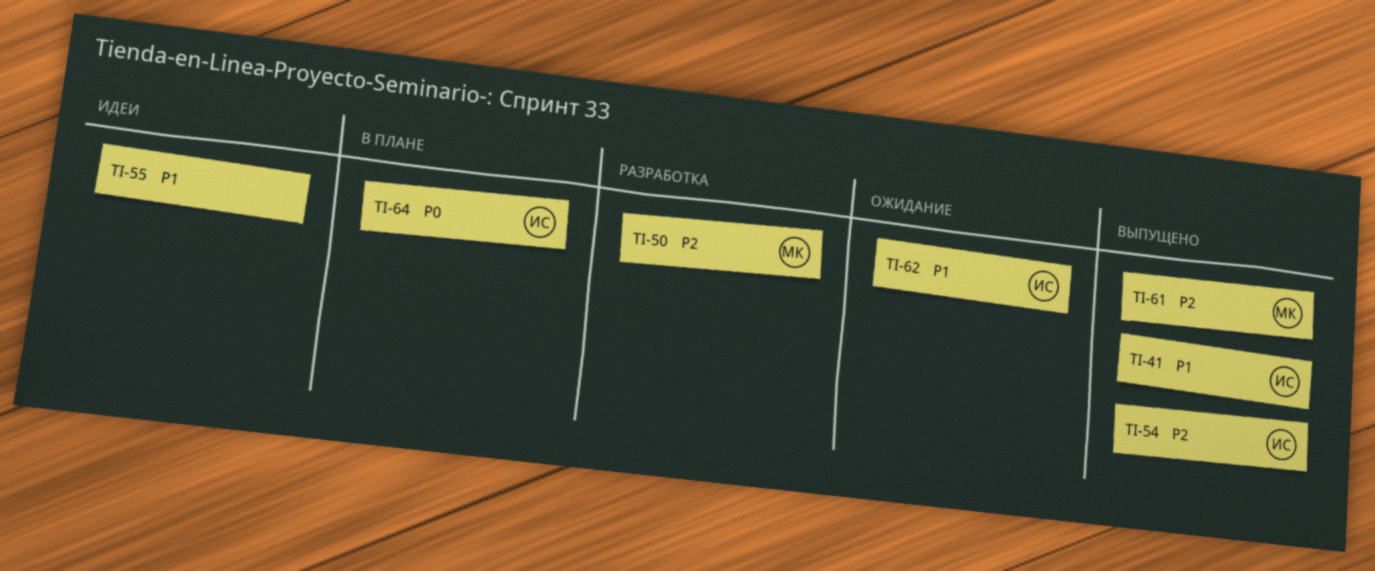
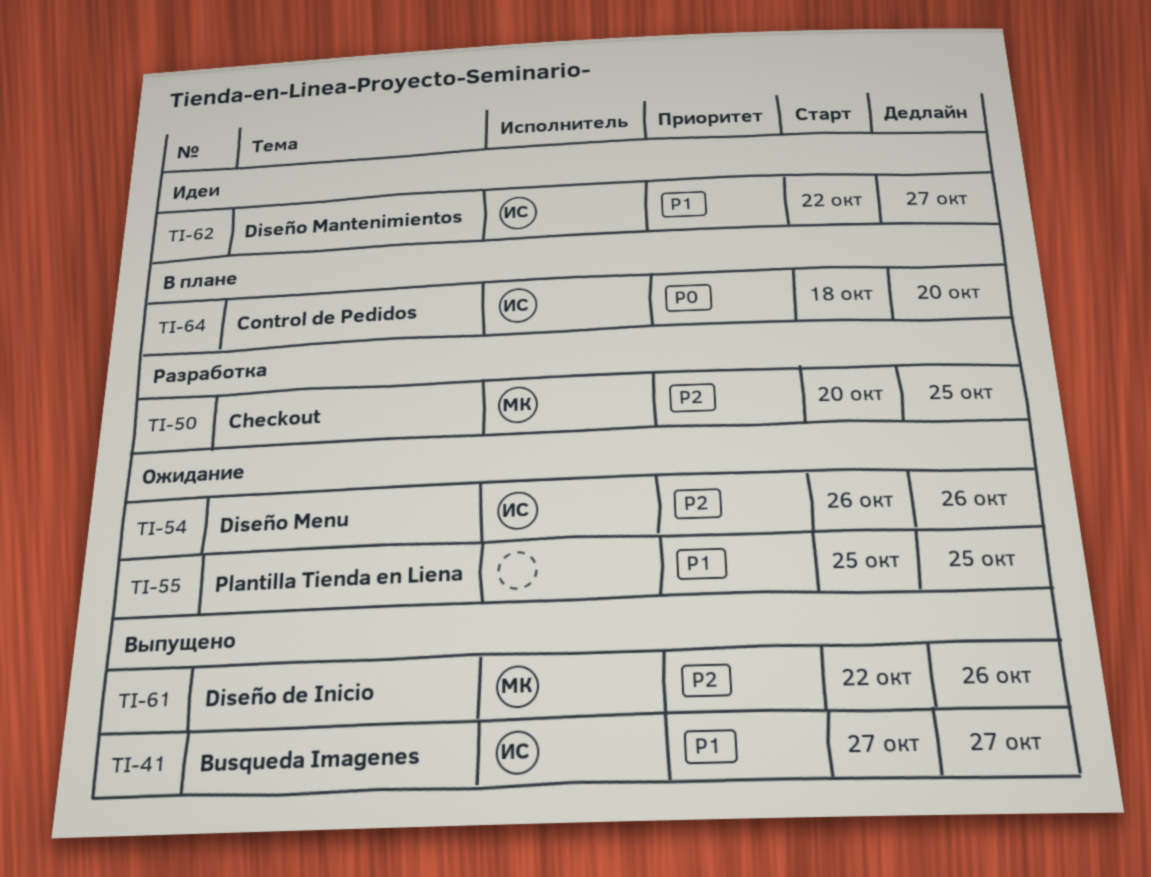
TI-54, status: Выпущено -> Ожидание
TI-55, status: Идеи -> Ожидание
TI-62, status: Ожидание -> Идеи

